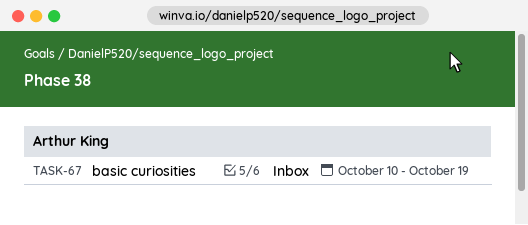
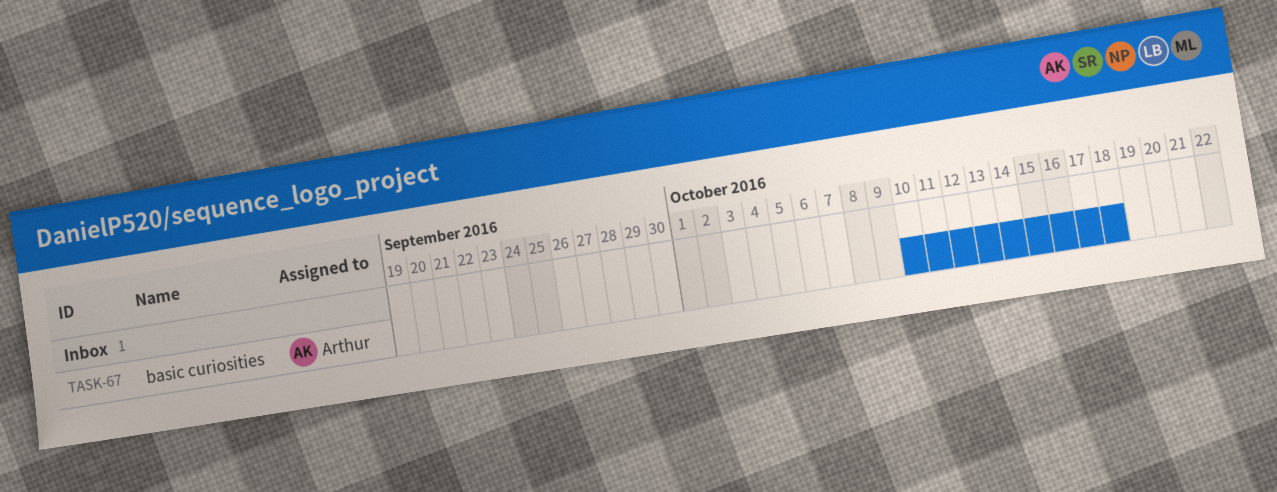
TASK-67, due: Oct 19 -> Oct 18

